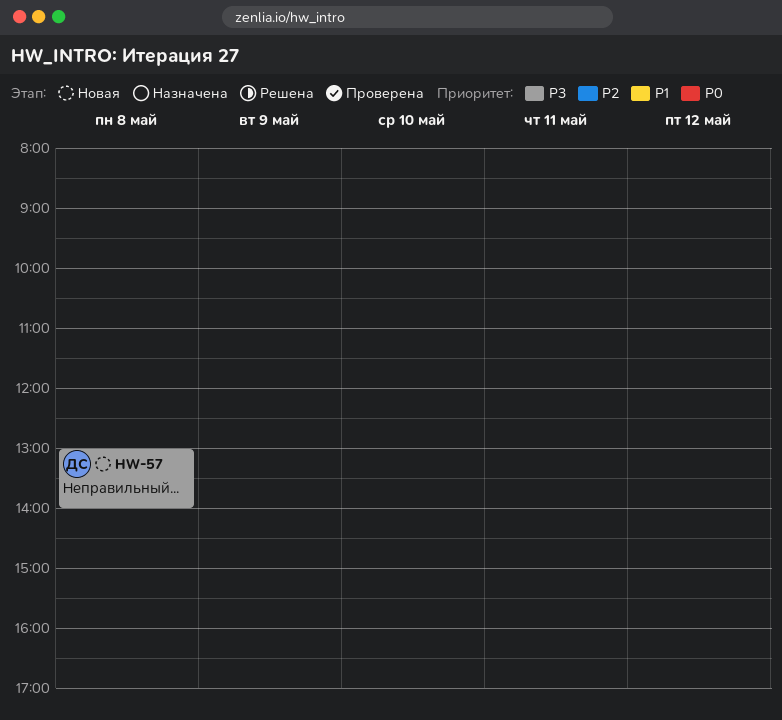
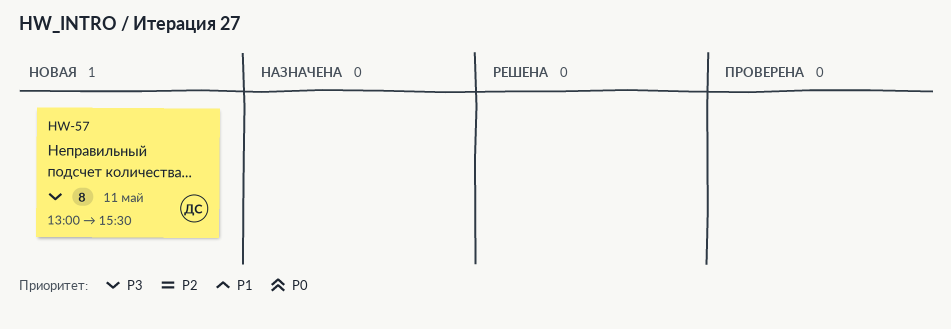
HW-57, day: May 8 -> May 11
HW-57, ends: 14:00 -> 15:30

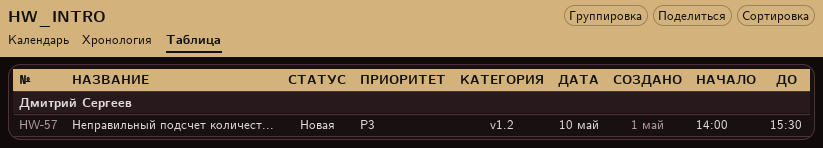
HW-57, day: May 11 -> May 10
HW-57, begins: 13:00 -> 14:00

